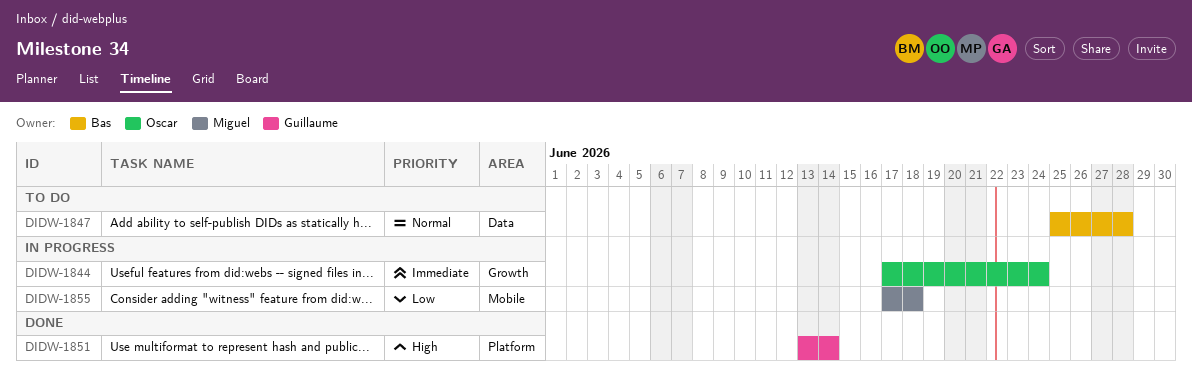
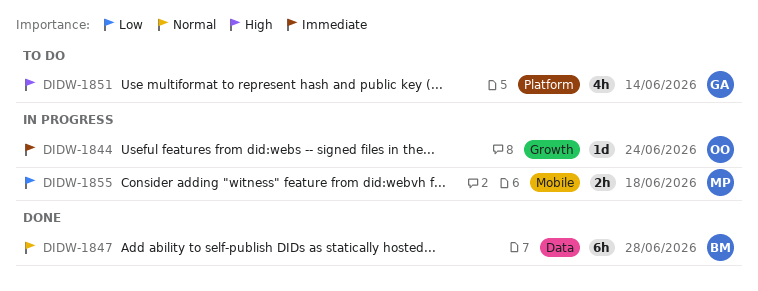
DIDW-1847, status: To do -> Done
DIDW-1851, status: Done -> To do

